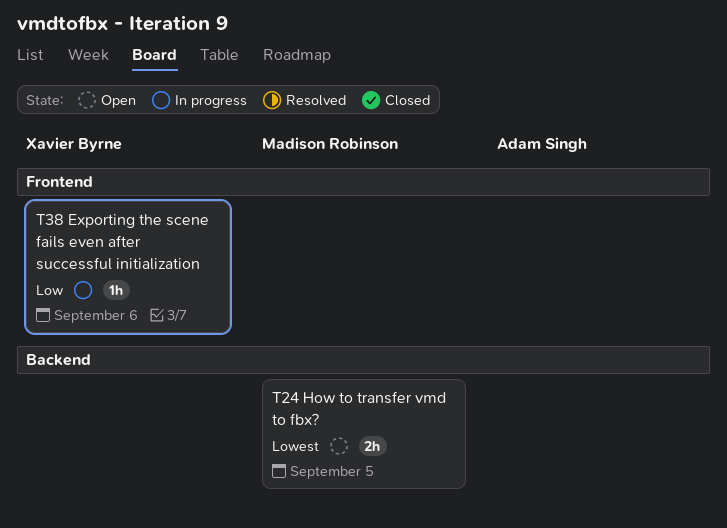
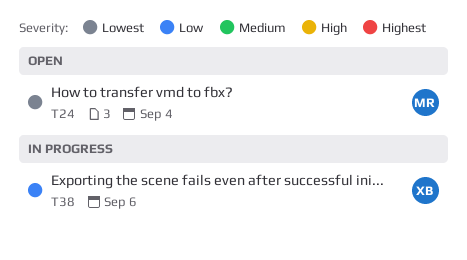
T24, due: Sep 5 -> Sep 4

